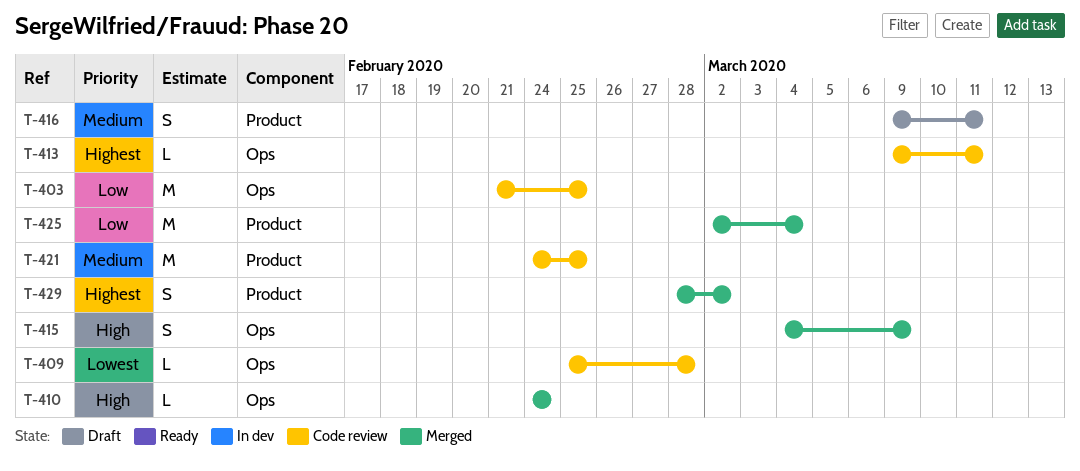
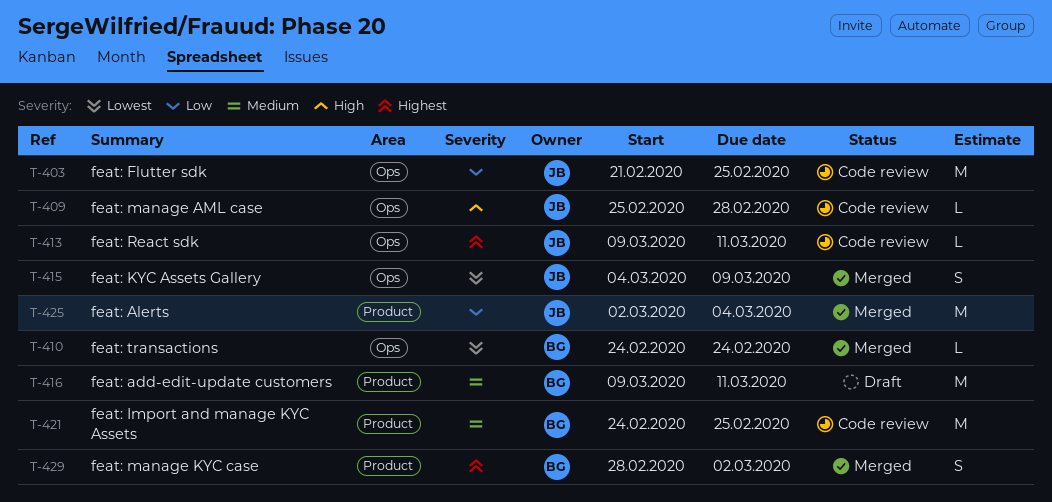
T-409, priority: Lowest -> High
T-410, priority: High -> Lowest
T-415, priority: High -> Lowest
T-416, estimate: S -> M

